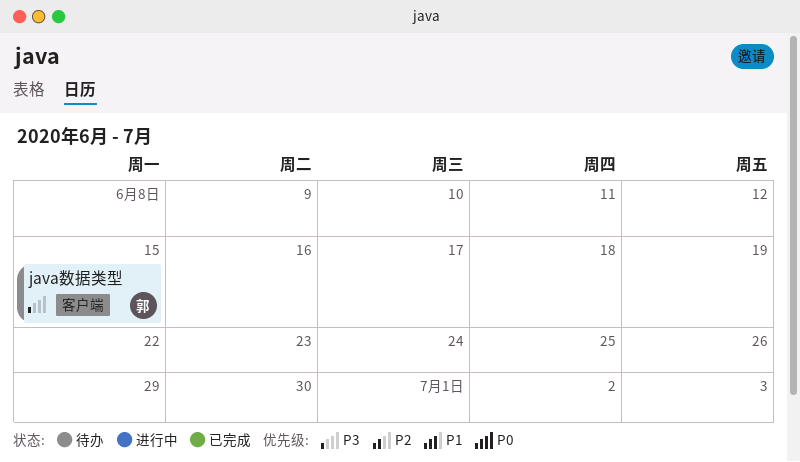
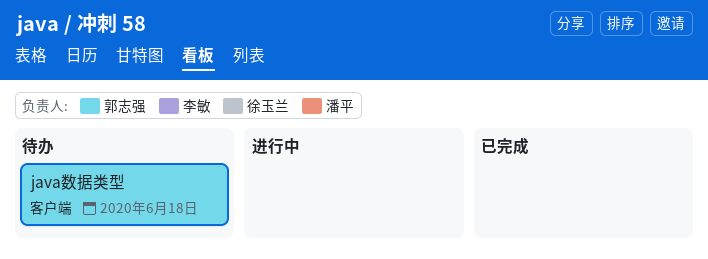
java数据类型, due: Jun 15 -> Jun 18

